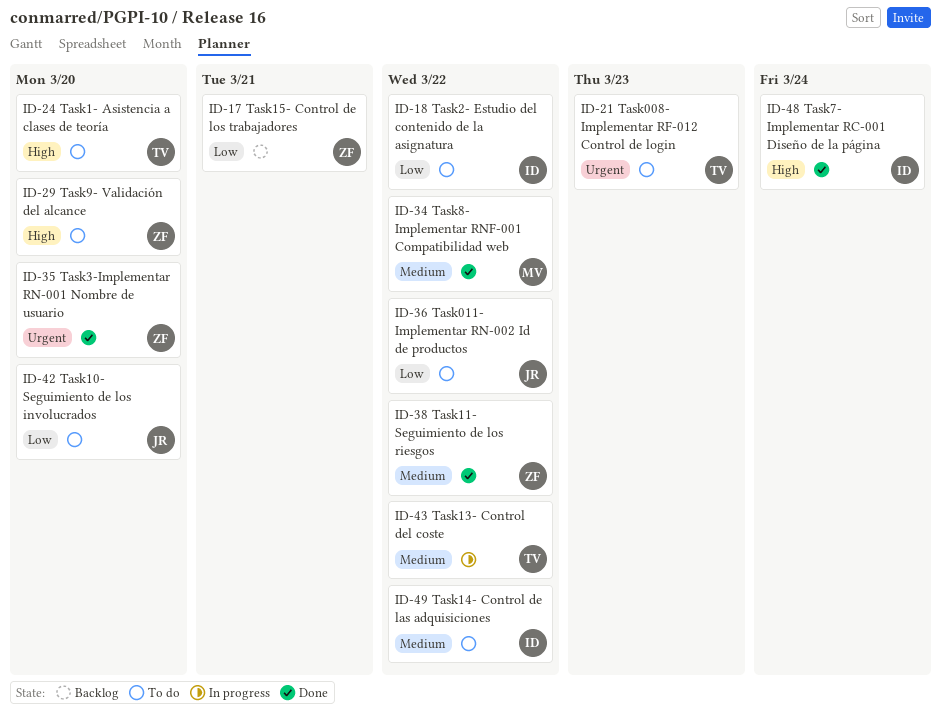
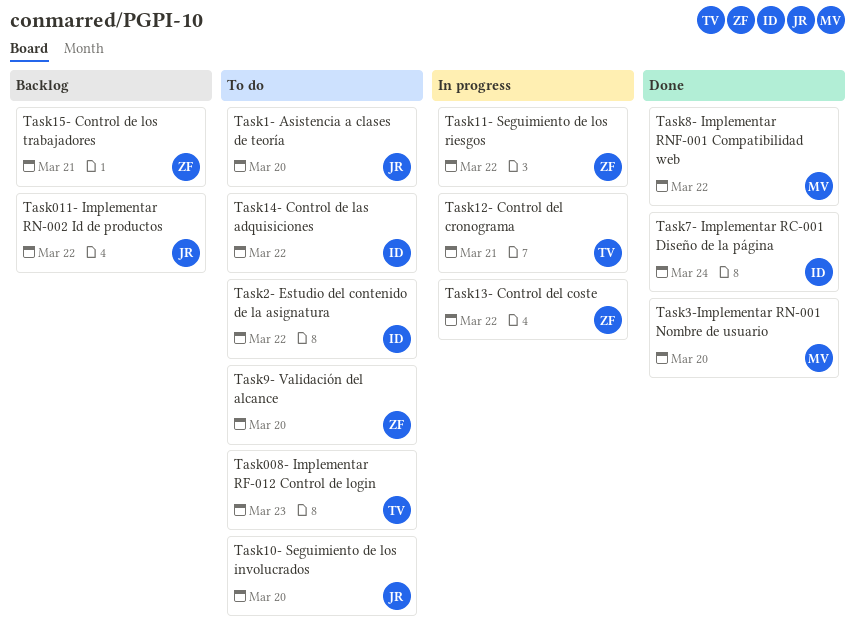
Task011- Implementar RN-002 Id de productos, status: To do -> Backlog
Task1- Asistencia a clases de teoría, owner: TV -> JR
Task11- Seguimiento de los riesgos, status: Done -> In progress
Task12- Control del cronograma: none -> present
Task13- Control del coste, owner: TV -> ZF
Task3-Implementar RN-001 Nombre de usuario, owner: ZF -> MV

